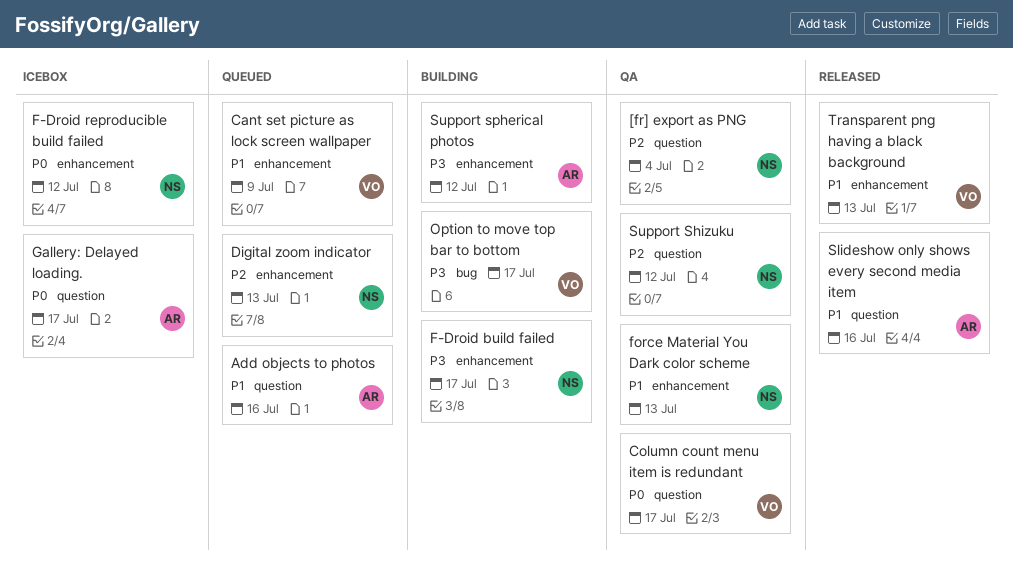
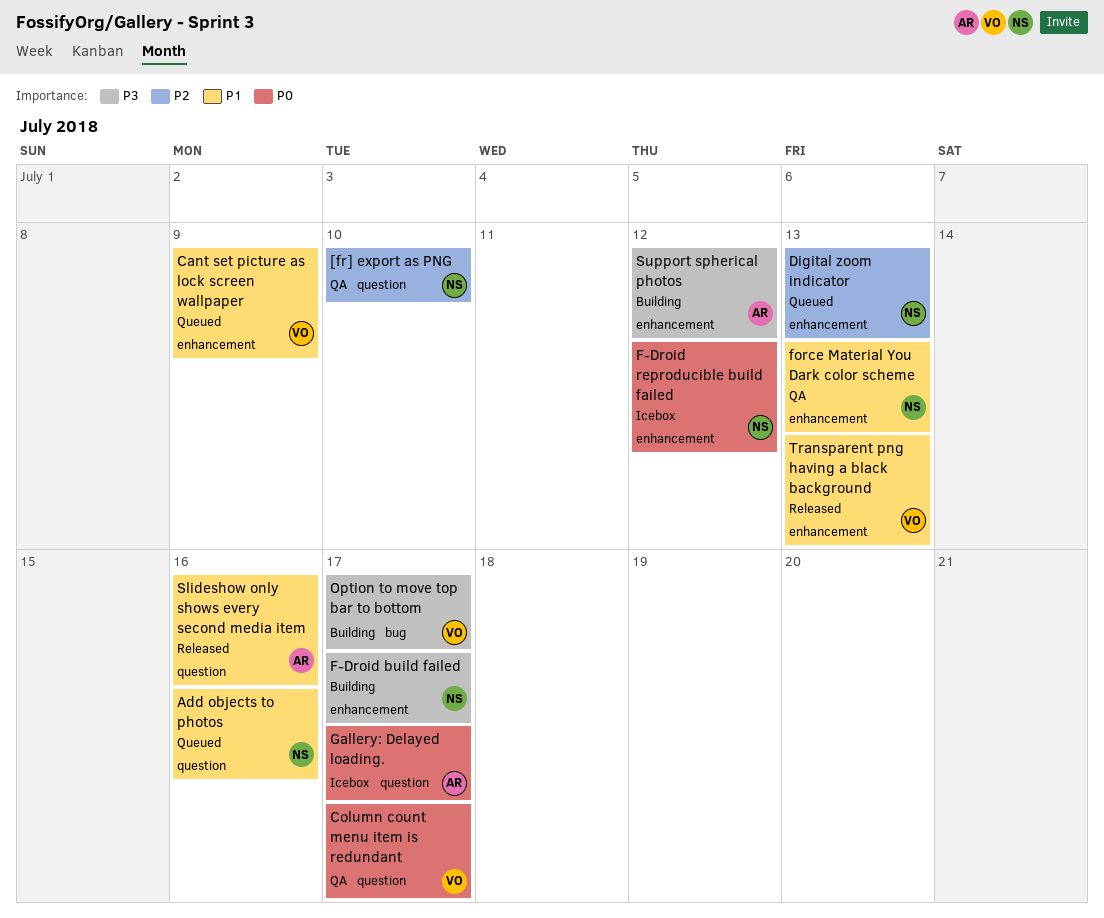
[fr] export as PNG, due: Jul 4 -> Jul 10
Add objects to photos, owner: AR -> NS
Support Shizuku: present -> none

